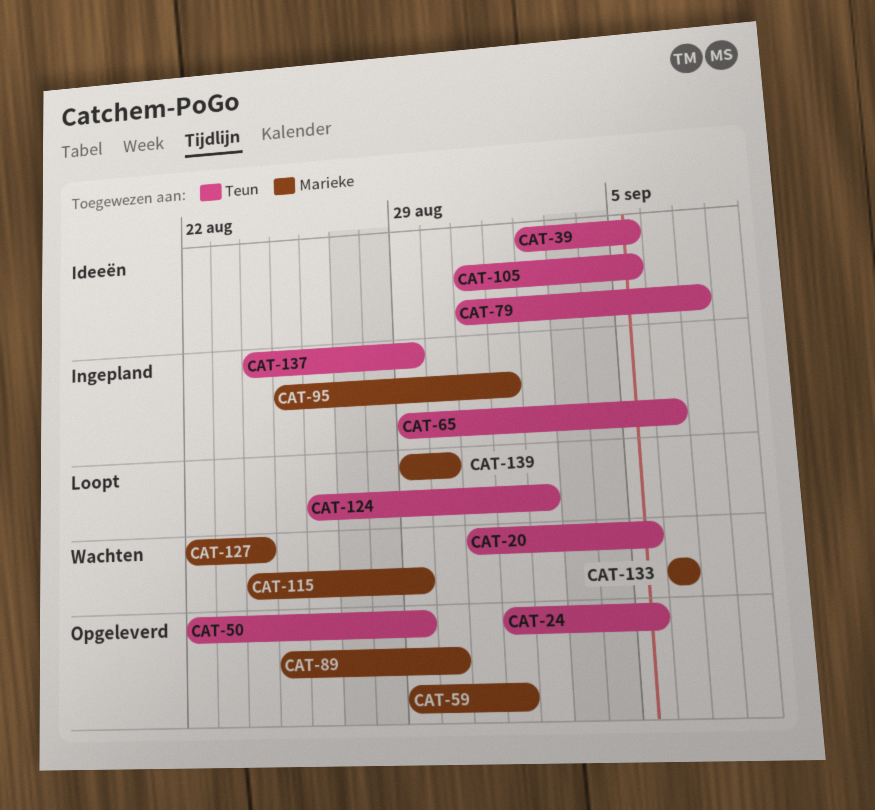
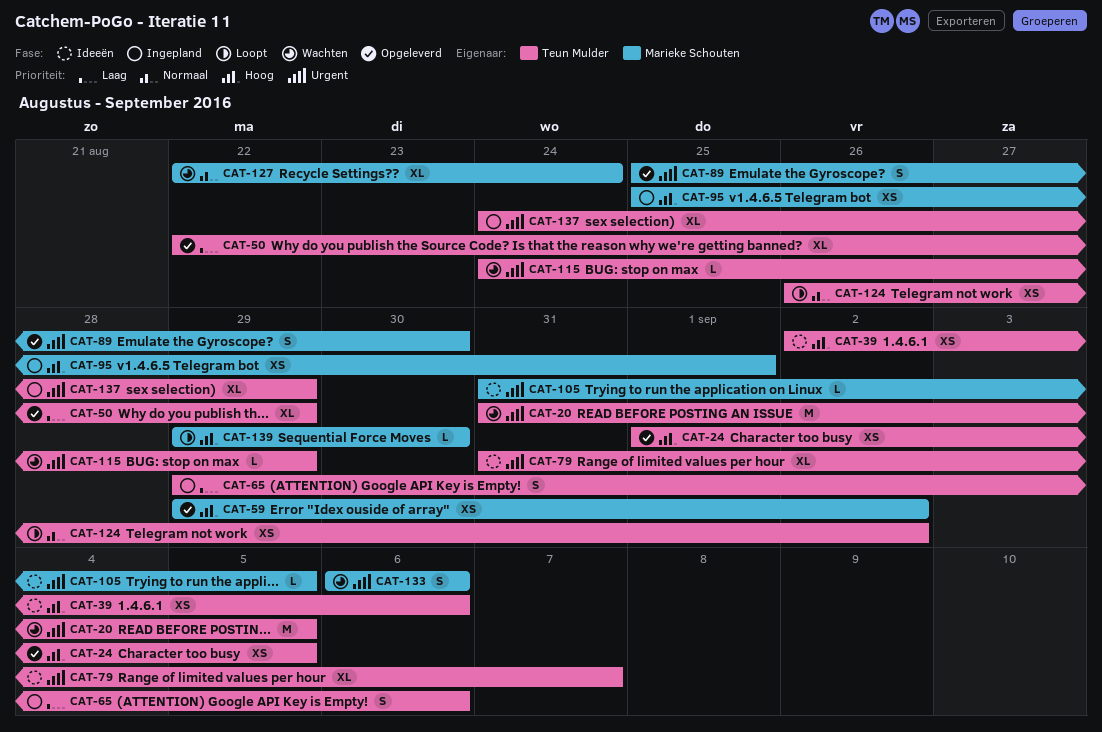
CAT-39, due: Sep 5 -> Sep 6
CAT-59, due: Sep 1 -> Sep 2
CAT-105, owner: Teun Mulder -> Marieke Schouten
CAT-115, owner: Marieke Schouten -> Teun Mulder

